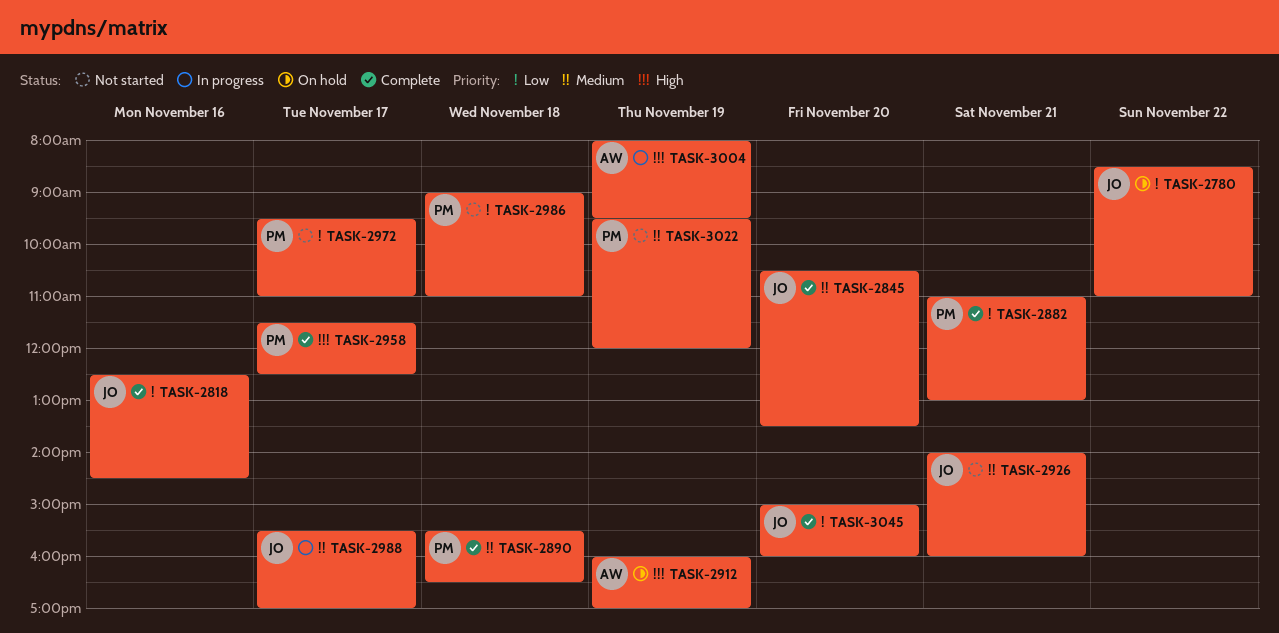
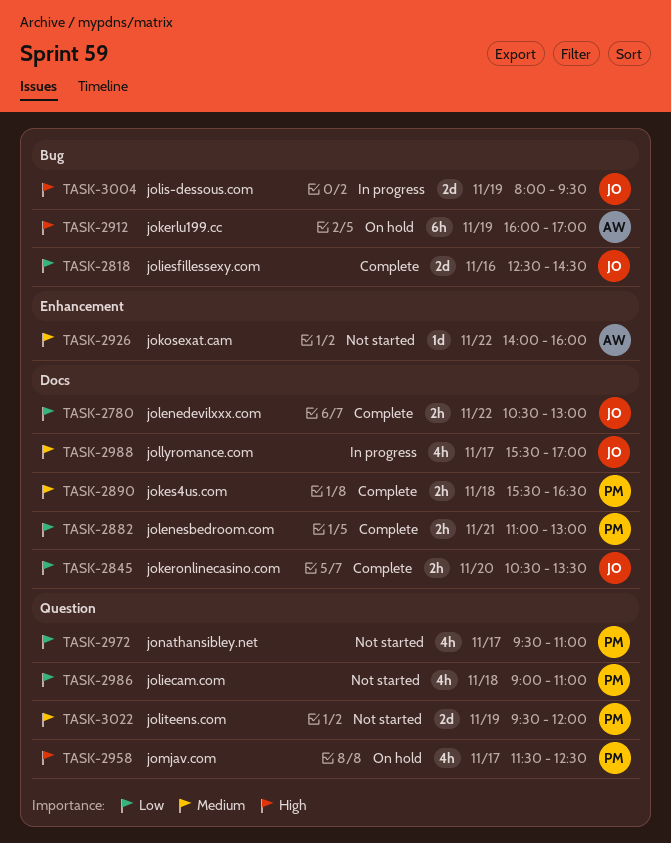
TASK-2780, status: On hold -> Complete
TASK-2780, begins: 08:30 -> 10:30
TASK-2780, ends: 11:00 -> 13:00
TASK-2845, priority: Medium -> Low
TASK-2926, owner: JO -> AW
TASK-2926, day: Nov 21 -> Nov 22
TASK-2958, status: Complete -> On hold
TASK-3004, owner: AW -> JO
TASK-3045: present -> none

